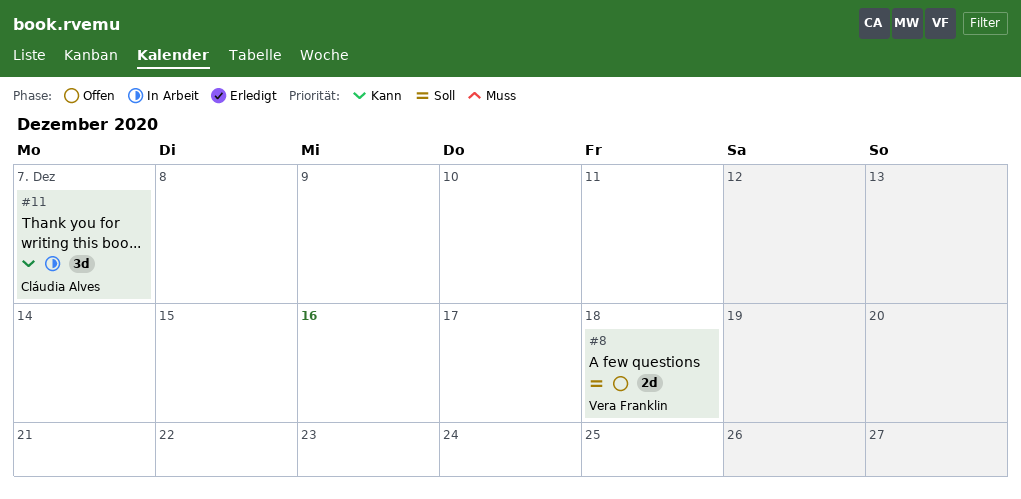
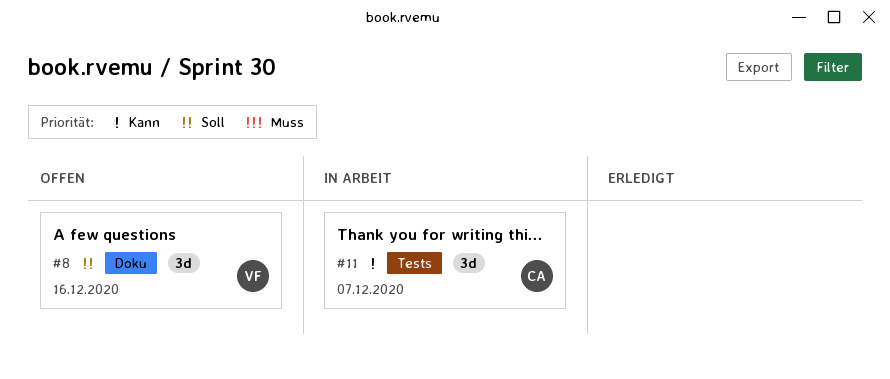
#8, estimate: 2d -> 3d
#8, due: Dec 18 -> Dec 16

